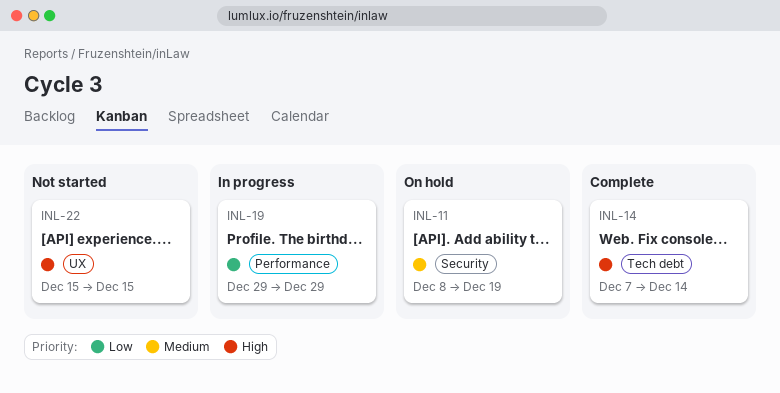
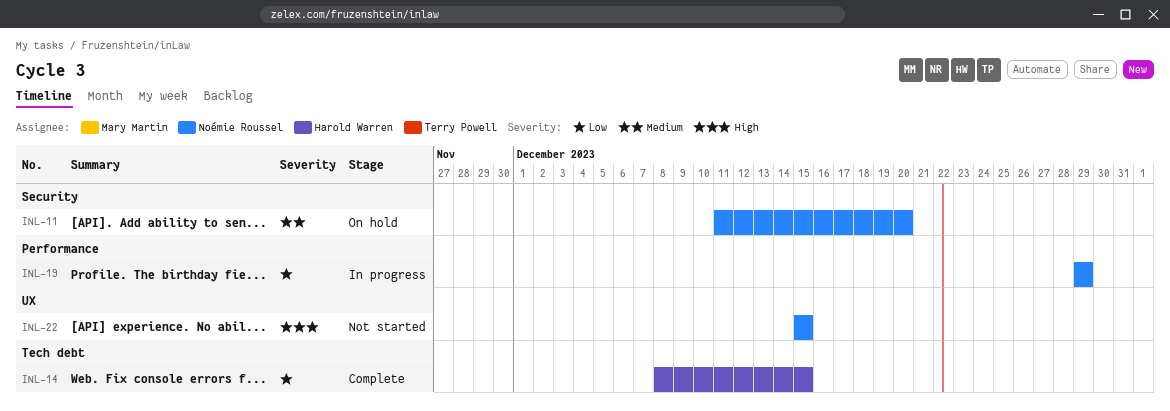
INL-11, start: Dec 8 -> Dec 11
INL-11, due: Dec 19 -> Dec 20
INL-14, priority: High -> Low
INL-14, start: Dec 7 -> Dec 8
INL-14, due: Dec 14 -> Dec 15

